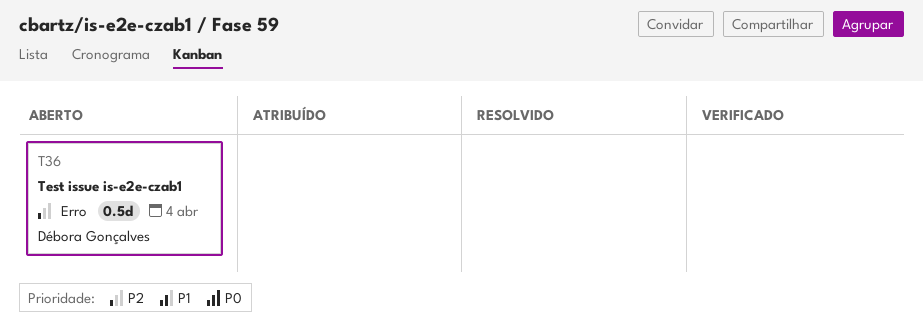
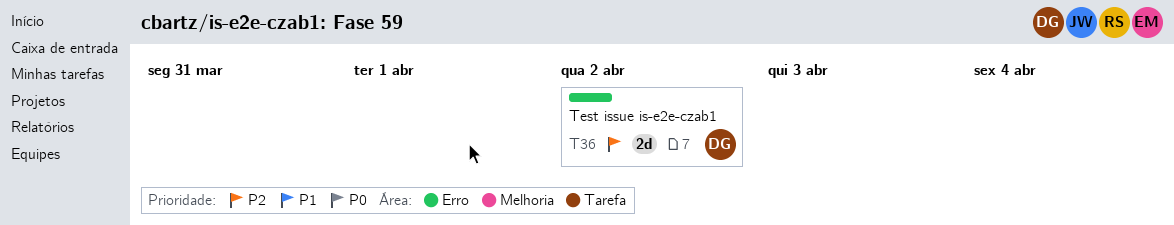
T36, estimate: 0.5d -> 2d
T36, due: Apr 4 -> Apr 2

